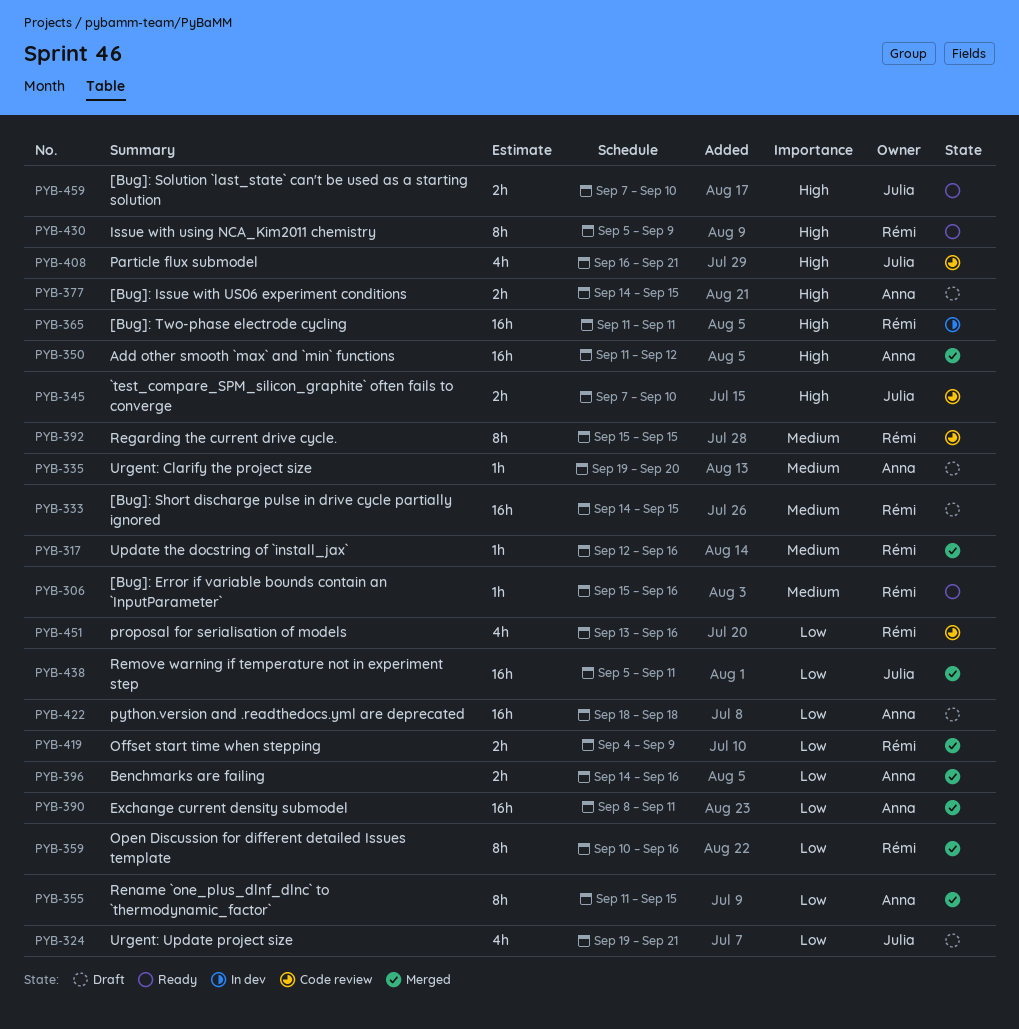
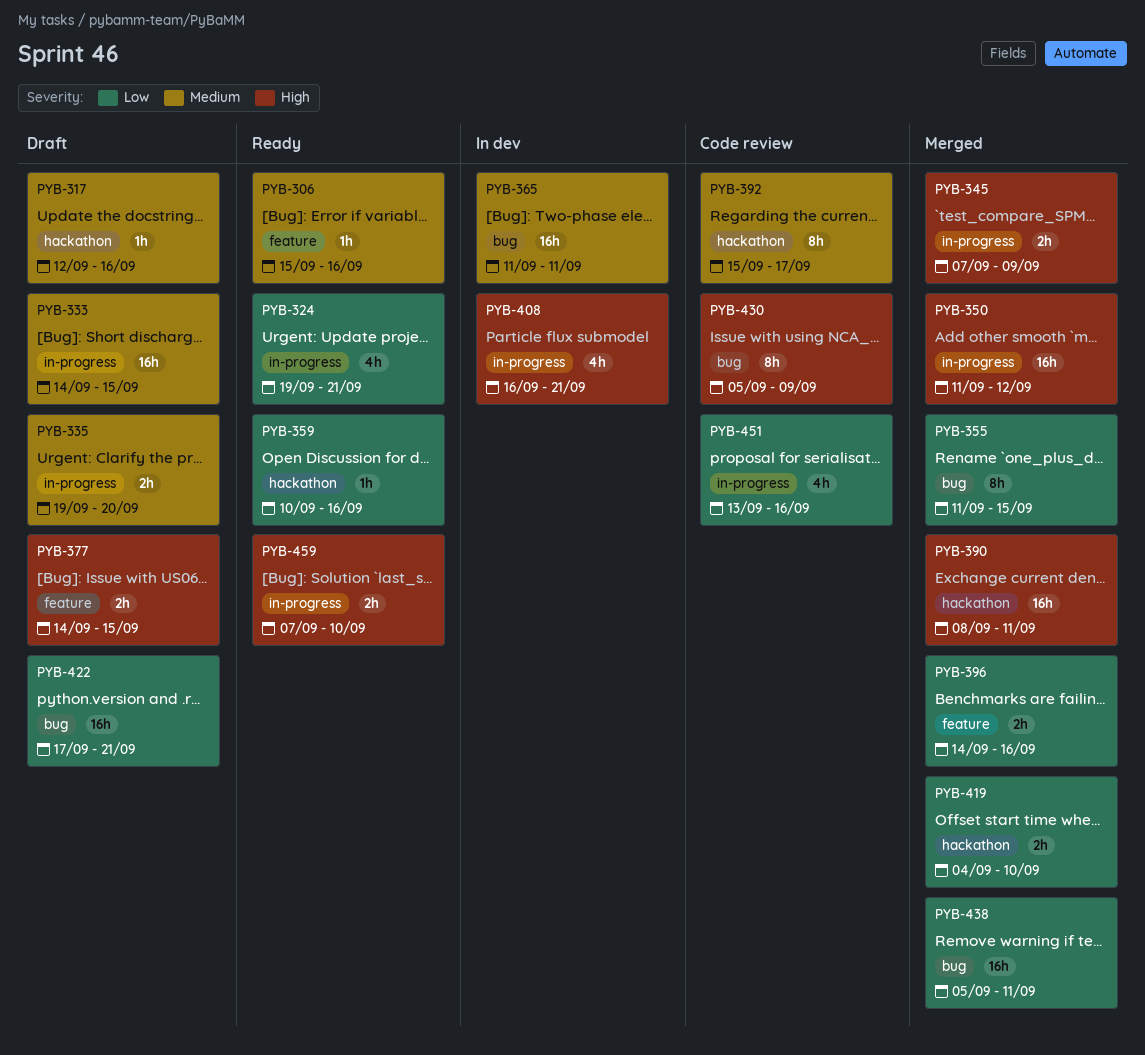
PYB-317, status: Merged -> Draft
PYB-324, status: Draft -> Ready
PYB-335, estimate: 1h -> 2h
PYB-345, status: Code review -> Merged
PYB-345, due: Sep 10 -> Sep 9
PYB-359, status: Merged -> Ready
PYB-359, estimate: 8h -> 1h
PYB-365, priority: High -> Medium
PYB-390, priority: Low -> High
PYB-392, due: Sep 15 -> Sep 17
PYB-408, status: Code review -> In dev
PYB-419, due: Sep 9 -> Sep 10
PYB-422, start: Sep 18 -> Sep 17
PYB-422, due: Sep 18 -> Sep 21
PYB-430, status: Ready -> Code review

